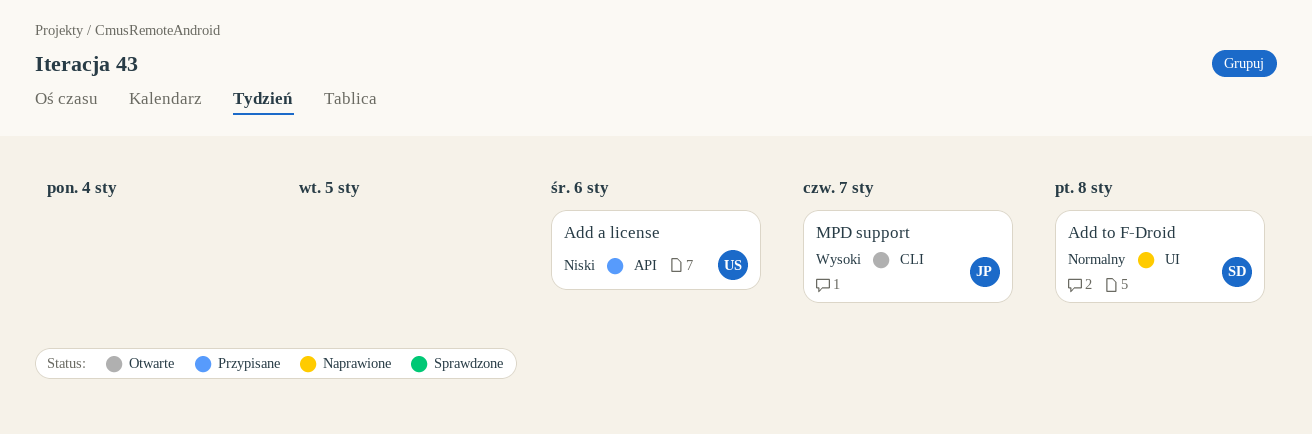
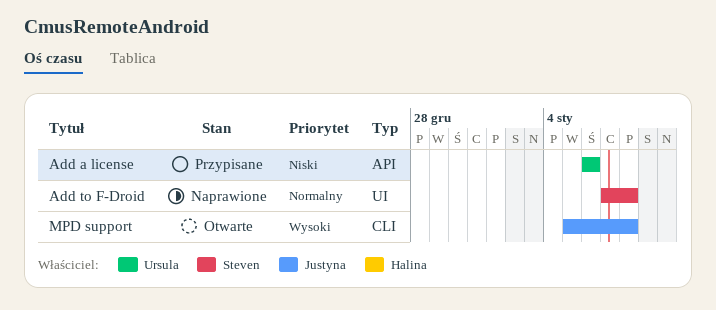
MPD support, due: Jan 7 -> Jan 8

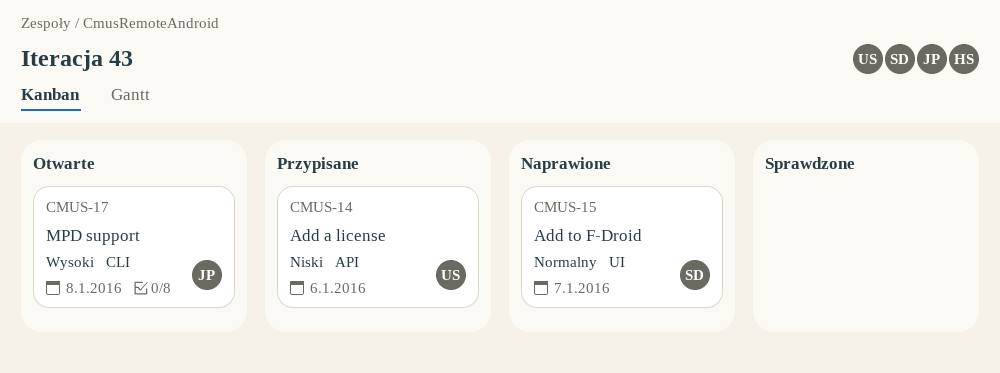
Add to F-Droid, due: Jan 8 -> Jan 7

